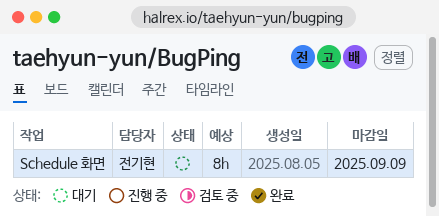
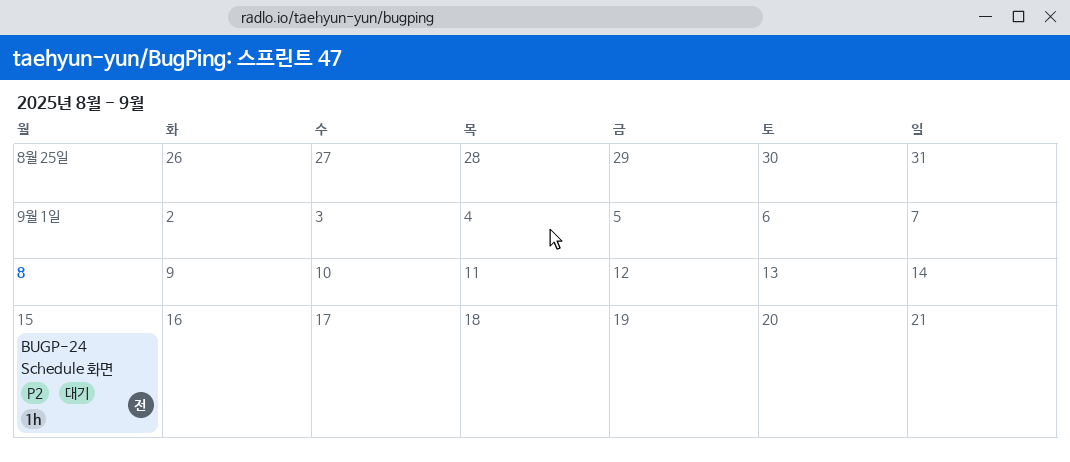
Schedule 화면, estimate: 8h -> 1h
Schedule 화면, due: Sep 9 -> Sep 15

